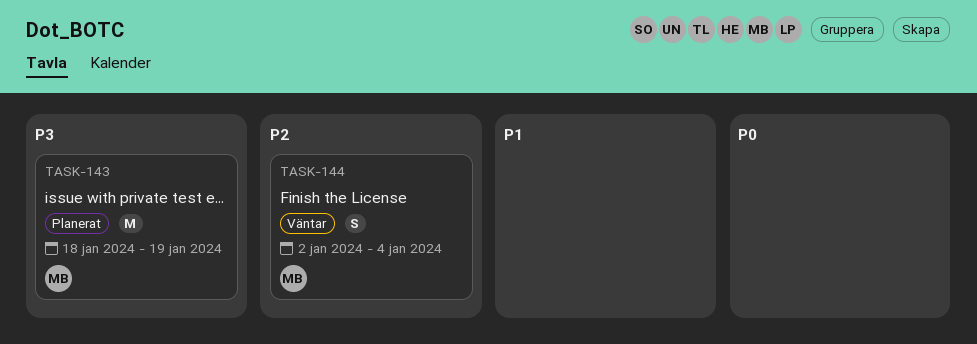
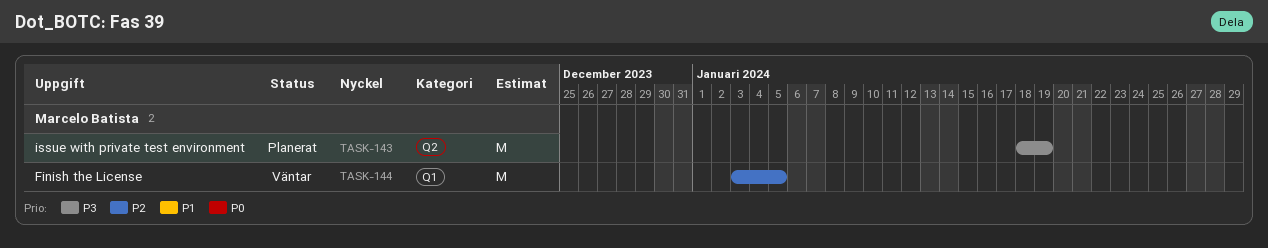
TASK-144, estimate: S -> M
TASK-144, start: Jan 2 -> Jan 3
TASK-144, due: Jan 4 -> Jan 5

